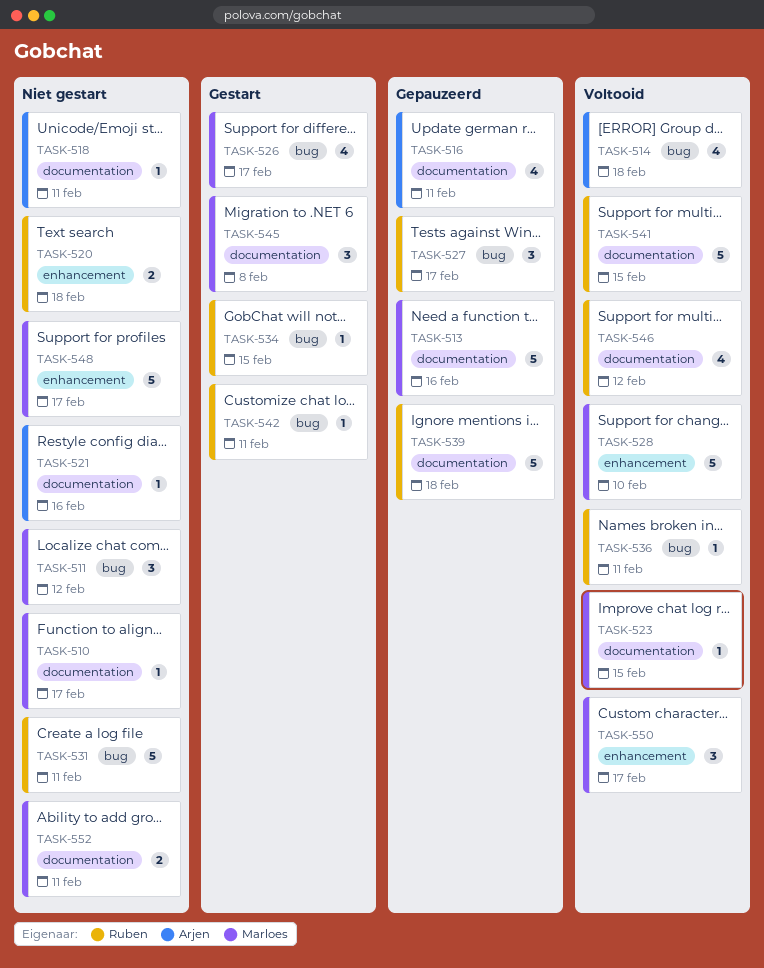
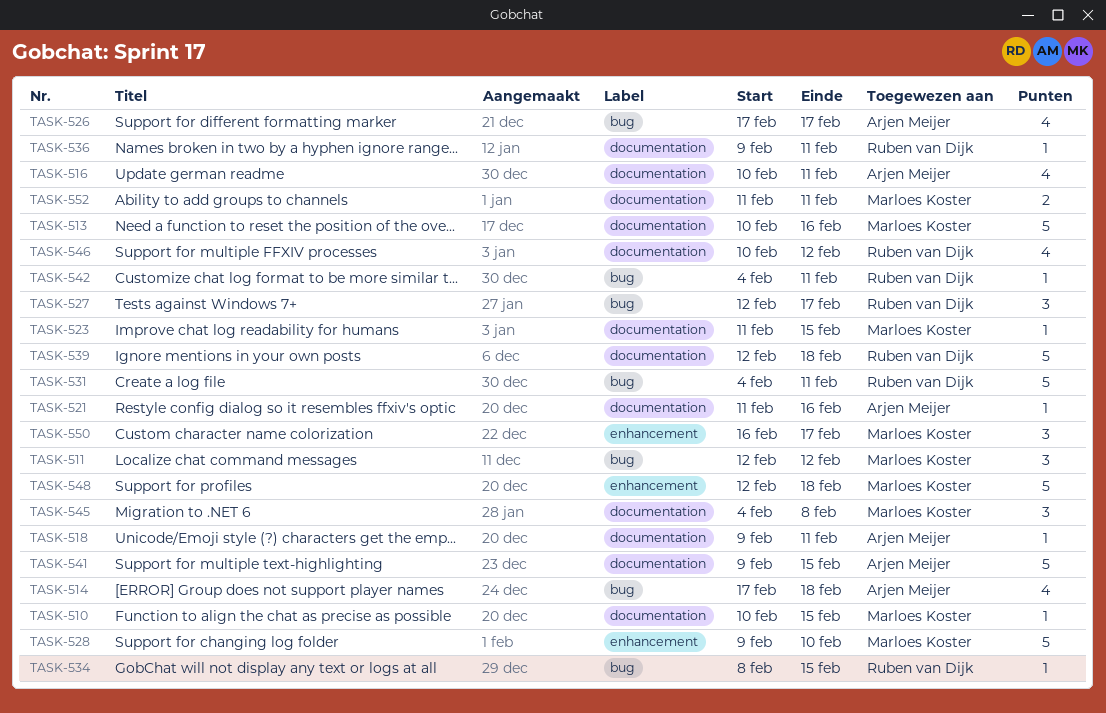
TASK-510, due: Feb 17 -> Feb 15
TASK-520: present -> none
TASK-526, owner: Marloes Koster -> Arjen Meijer
TASK-536, label: bug -> documentation
TASK-541, owner: Ruben van Dijk -> Arjen Meijer
TASK-548, due: Feb 17 -> Feb 18

